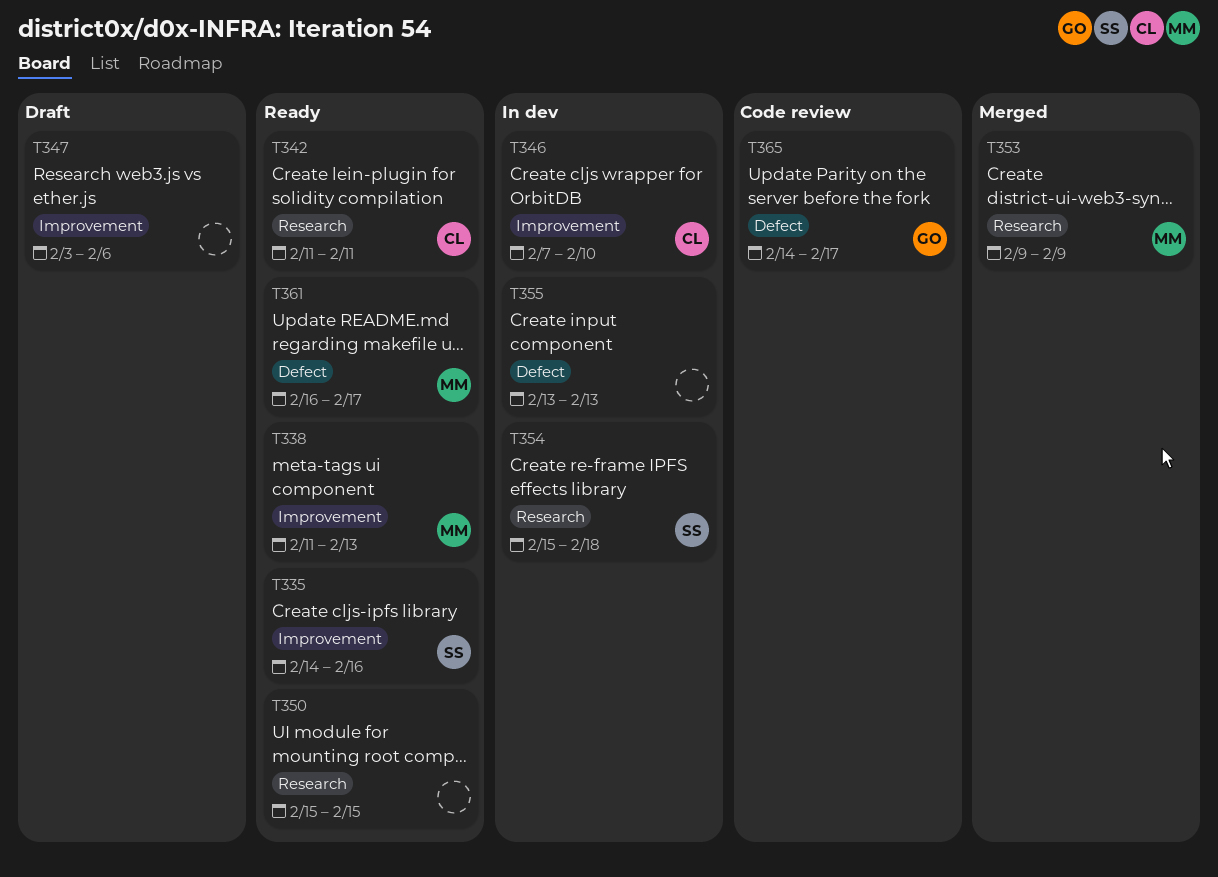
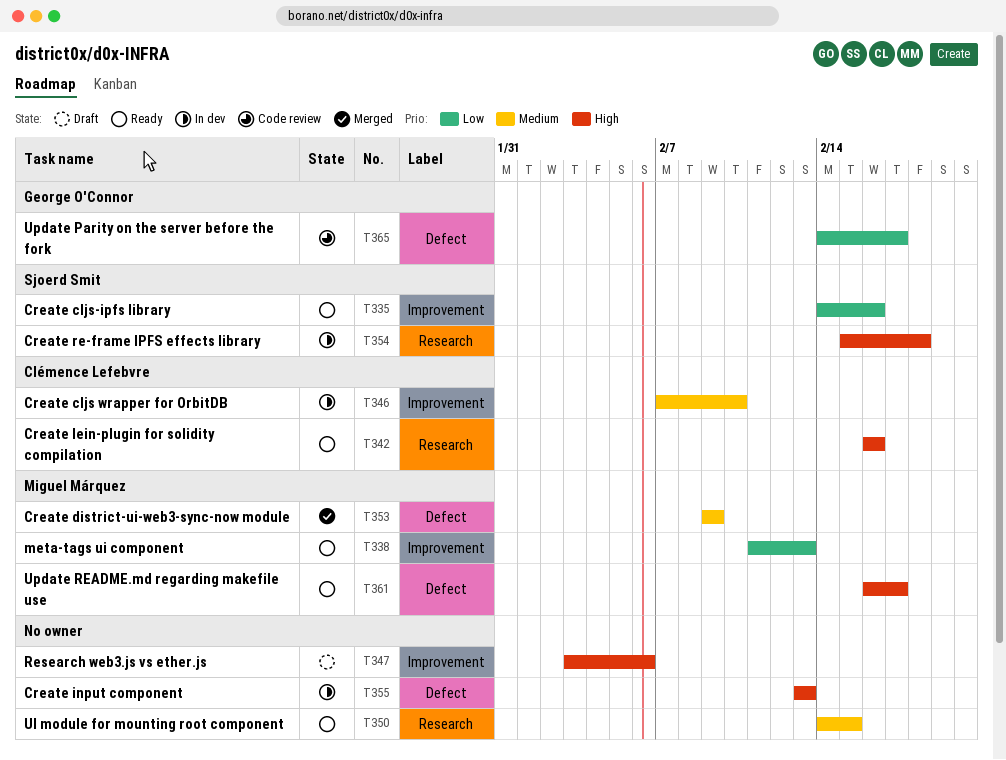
T342, start: Feb 11 -> Feb 16
T342, due: Feb 11 -> Feb 16
T350, start: Feb 15 -> Feb 14
T353, label: Research -> Defect

